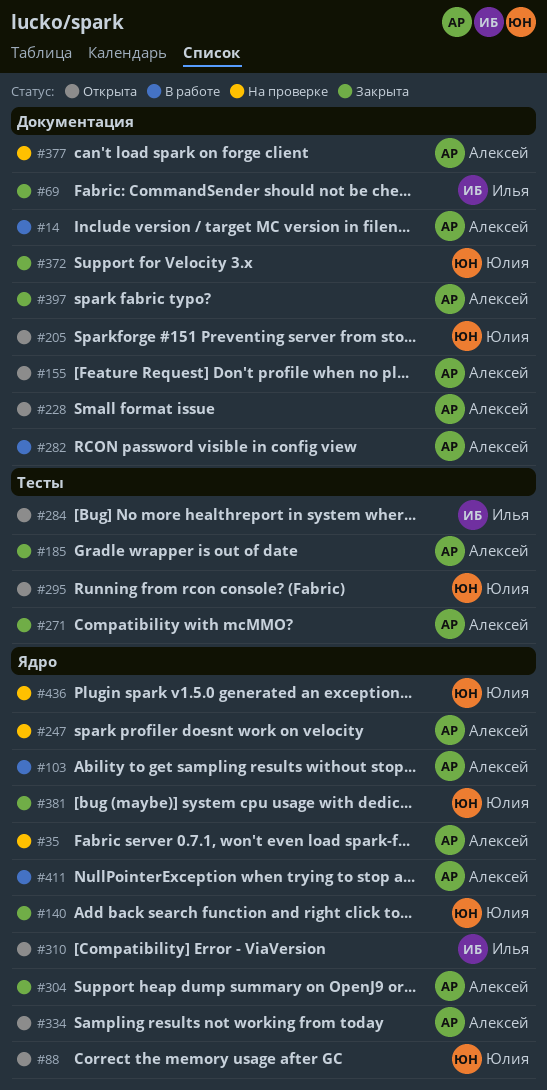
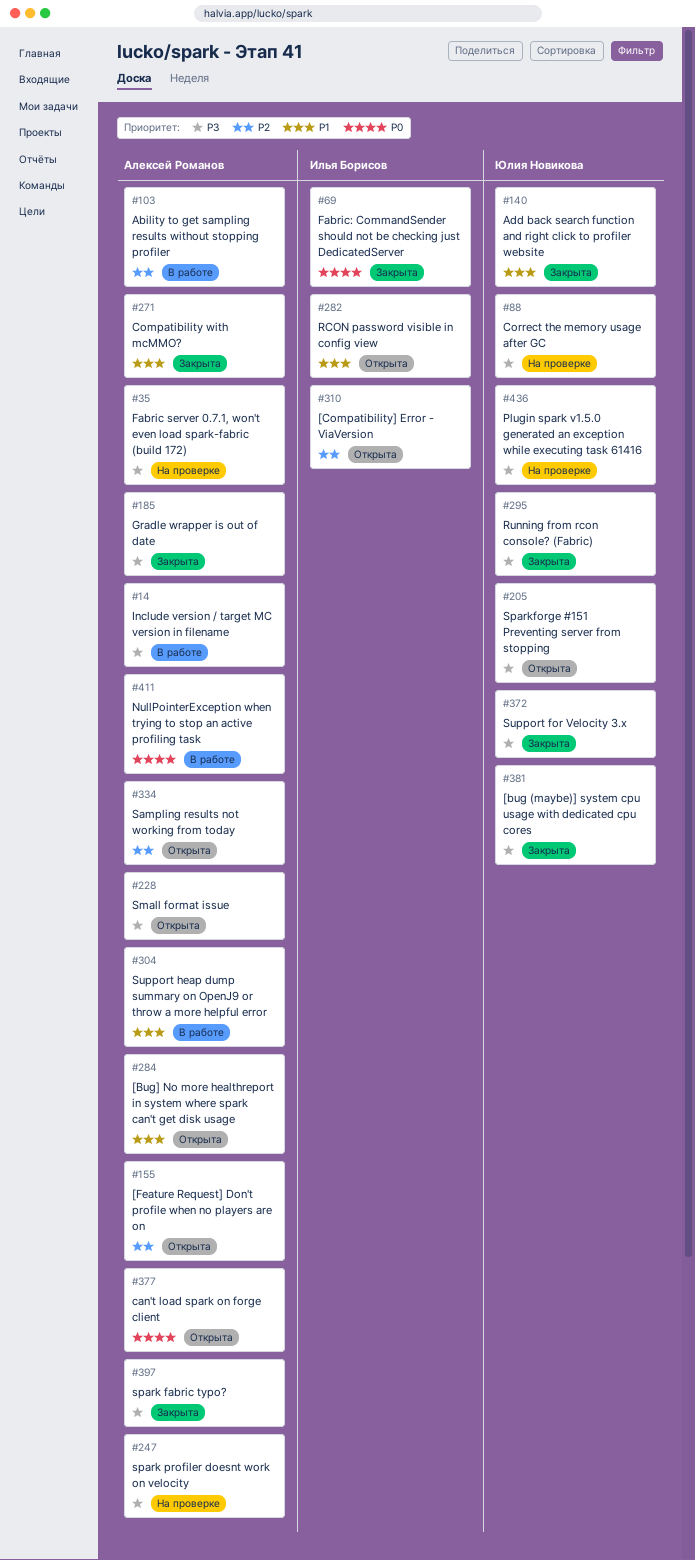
#88, status: Открыта -> На проверке
#282, status: В работе -> Открыта
#282, owner: Алексей Романов -> Илья Борисов
#284, owner: Илья Борисов -> Алексей Романов
#295, status: Открыта -> Закрыта
#304, status: Закрыта -> В работе
#377, status: На проверке -> Открыта

